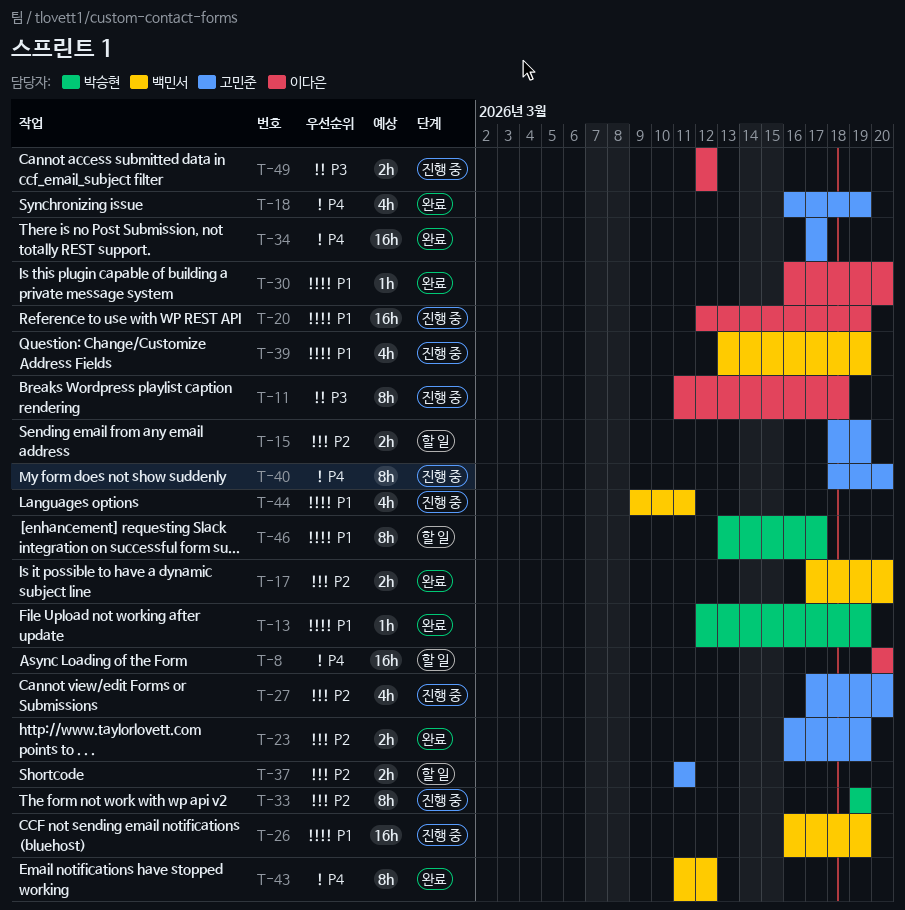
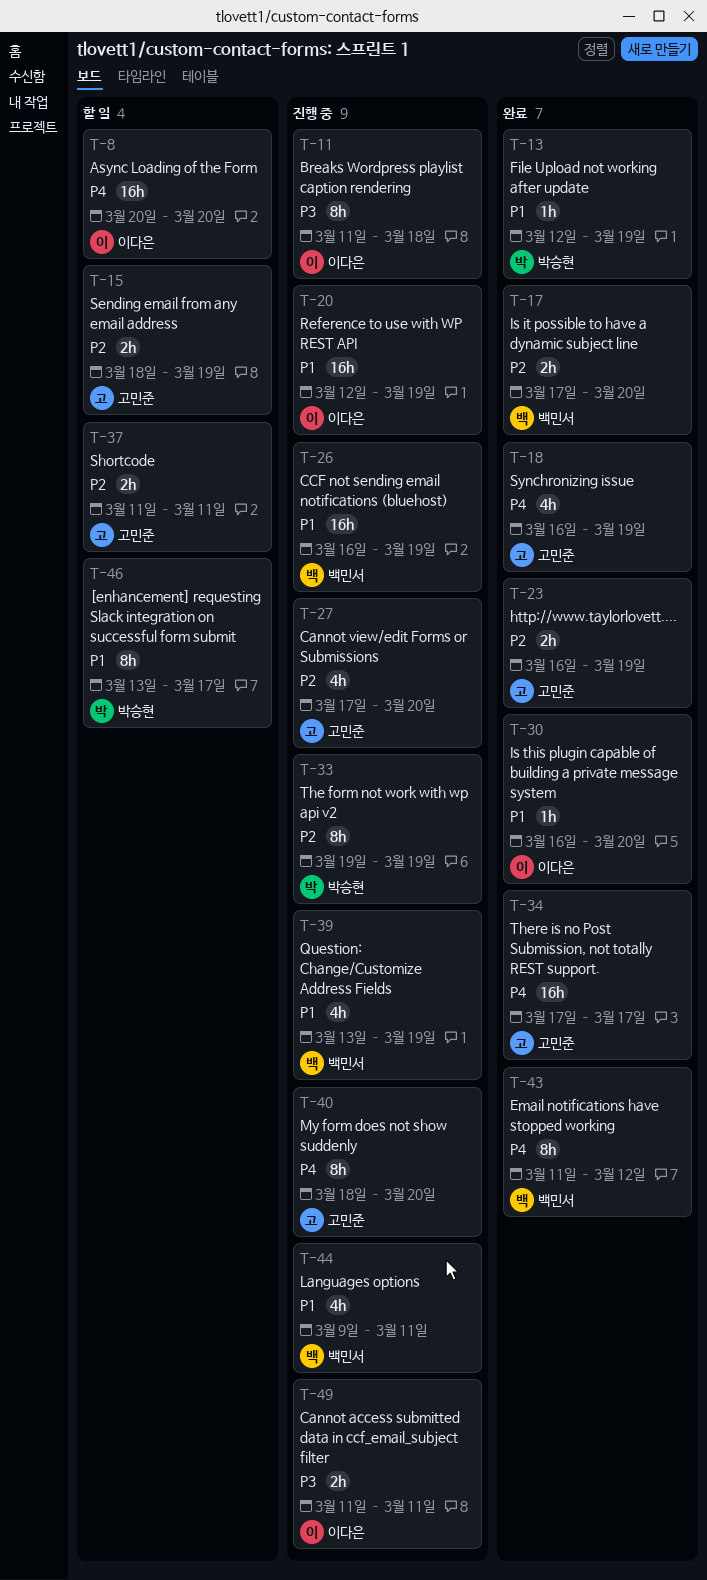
T-49, start: Mar 12 -> Mar 11
T-49, due: Mar 12 -> Mar 11

